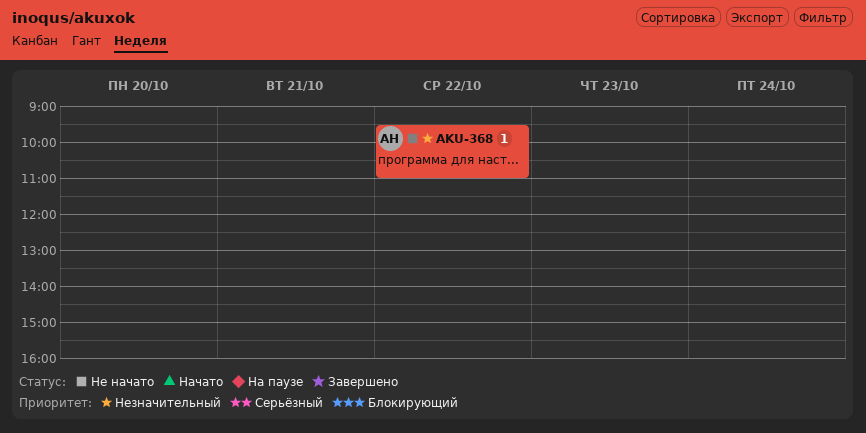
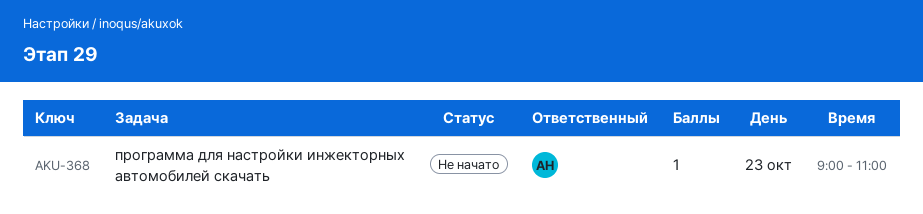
AKU-368, day: Oct 22 -> Oct 23
AKU-368, begins: 09:30 -> 09:00

